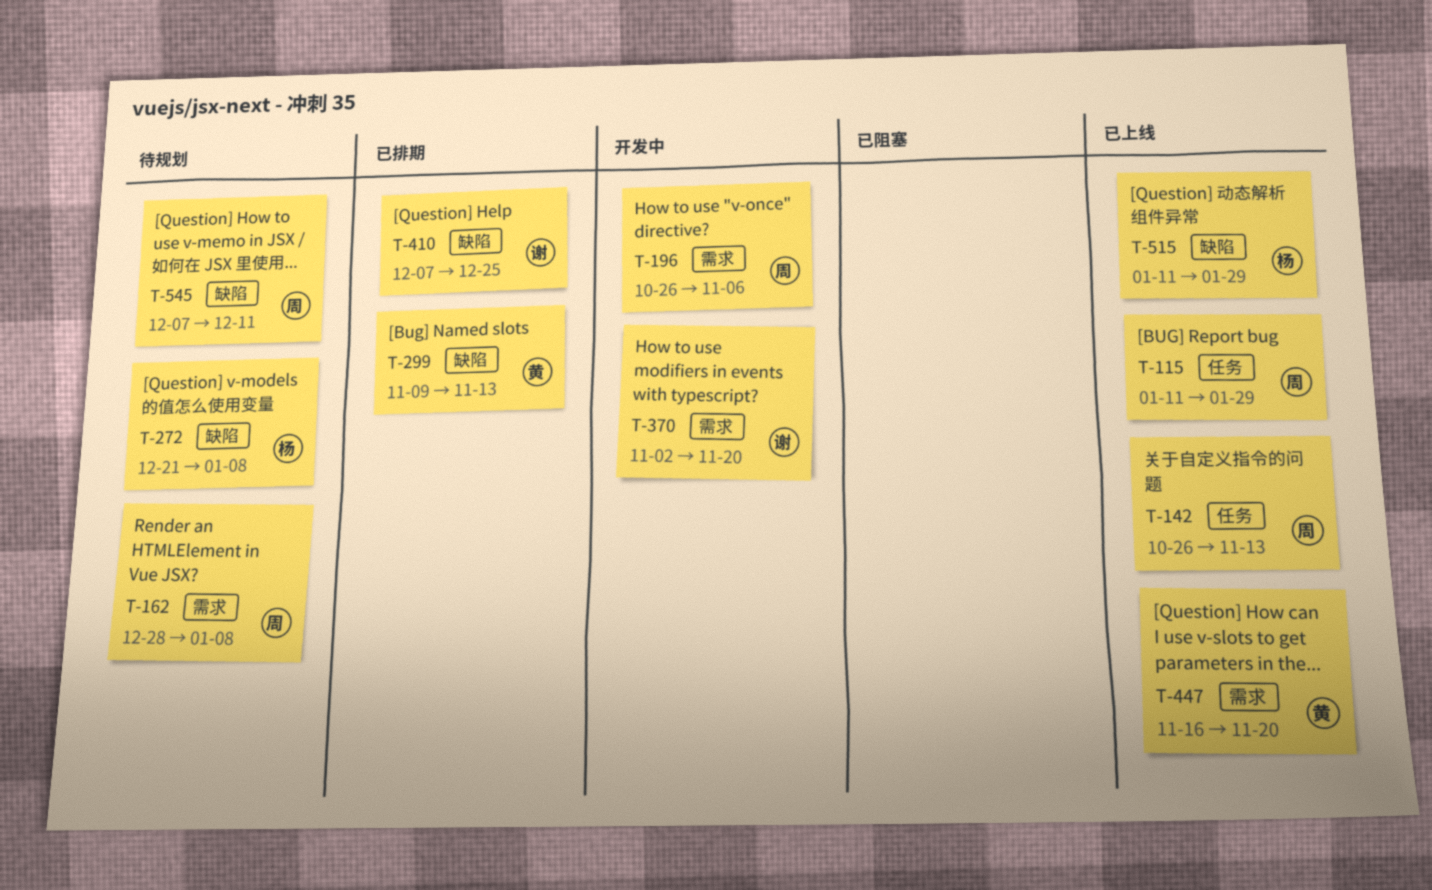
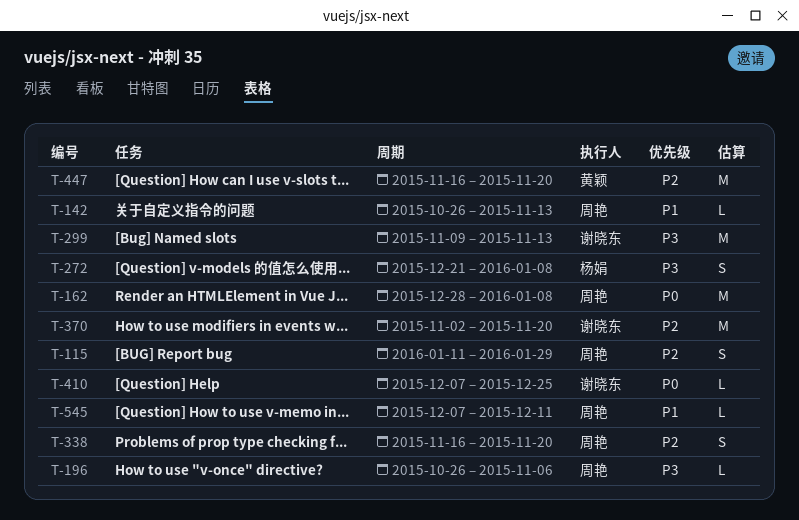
T-299, owner: 黄颖 -> 谢晓东
T-338: none -> present
T-515: present -> none

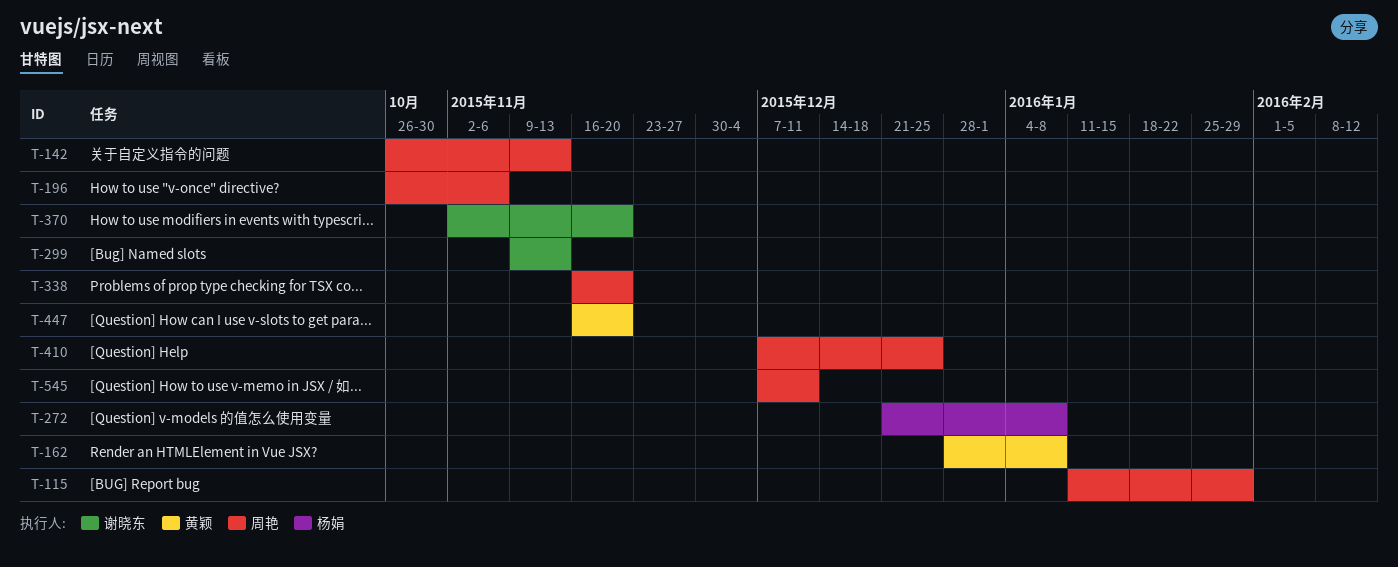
T-162, owner: 周艳 -> 黄颖
T-410, owner: 谢晓东 -> 周艳

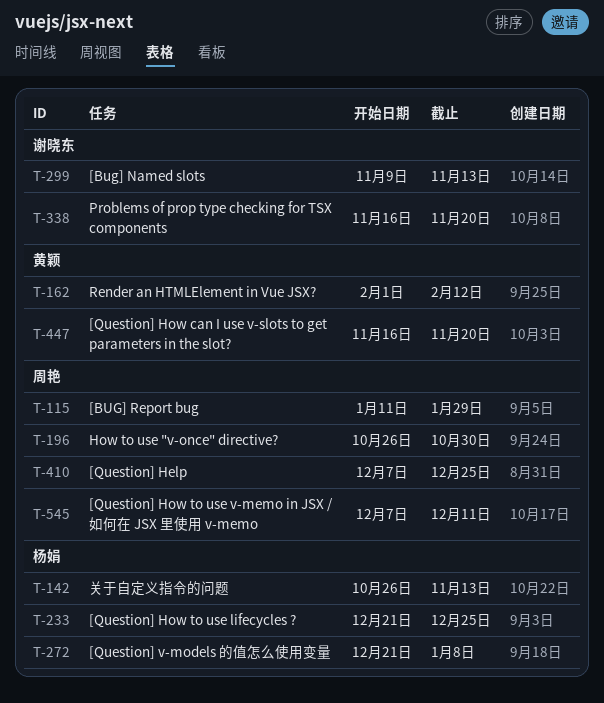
T-142, owner: 周艳 -> 杨娟
T-162, start: Dec 28 -> Feb 1
T-162, due: Jan 8 -> Feb 12
T-196, due: Nov 6 -> Oct 30
T-233: none -> present
T-338, owner: 周艳 -> 谢晓东
T-370: present -> none

